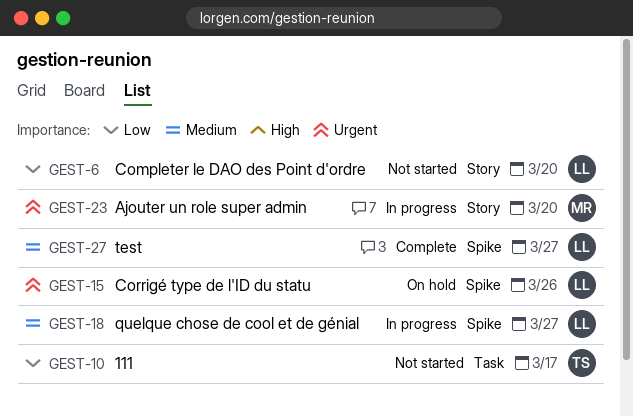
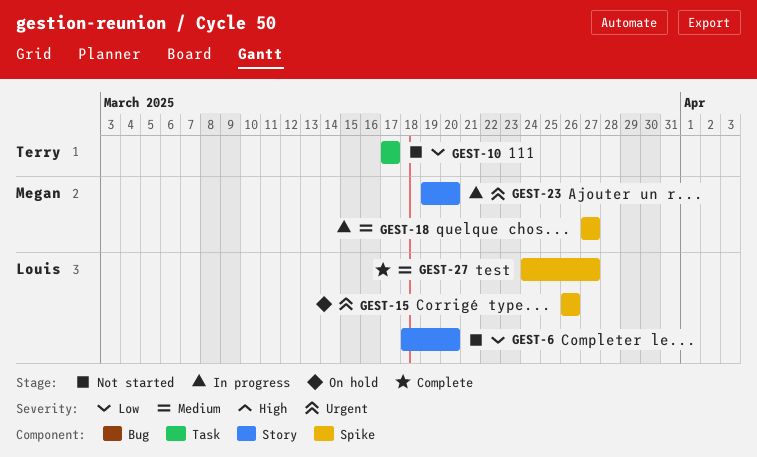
GEST-18, owner: Louis -> Megan

